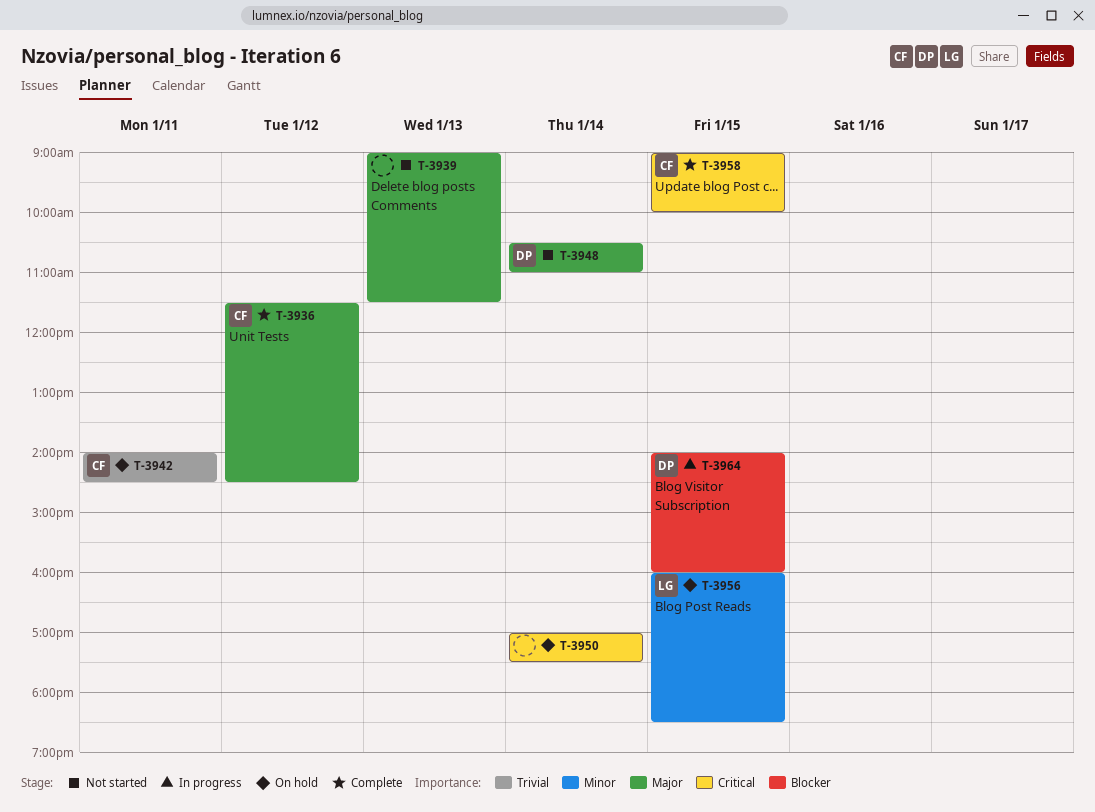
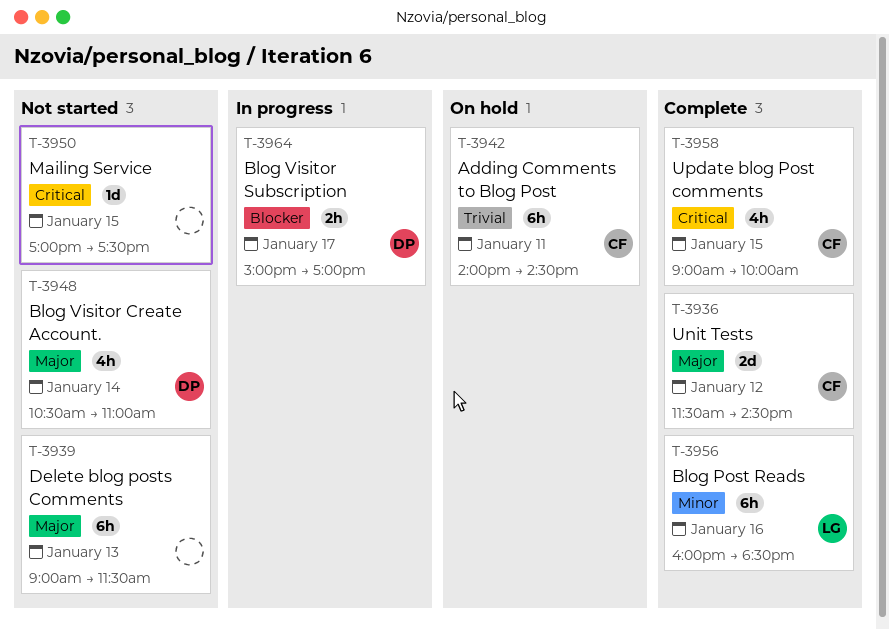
T-3950, status: On hold -> Not started
T-3950, day: Jan 14 -> Jan 15
T-3956, status: On hold -> Complete
T-3956, day: Jan 15 -> Jan 16
T-3964, day: Jan 15 -> Jan 17
T-3964, begins: 14:00 -> 15:00
T-3964, ends: 16:00 -> 17:00

